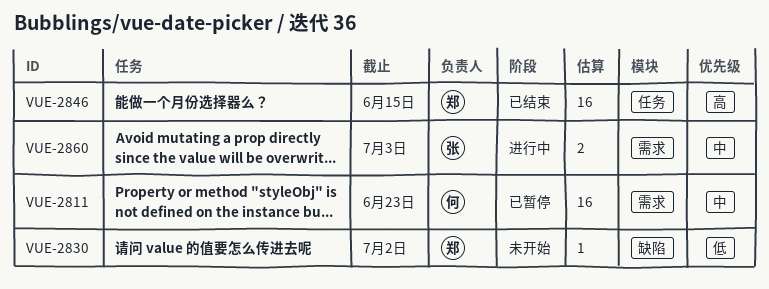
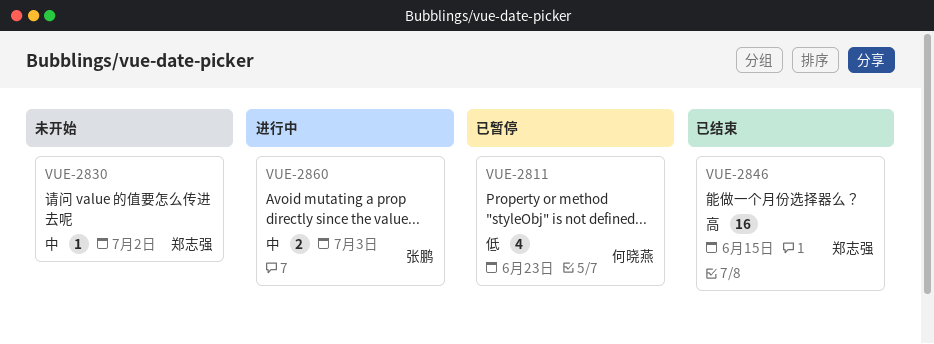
VUE-2811, priority: 中 -> 低
VUE-2811, estimate: 16 -> 4
VUE-2830, priority: 低 -> 中

